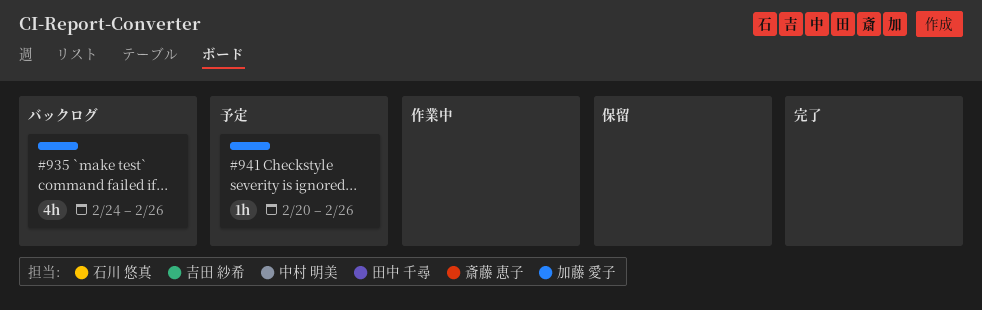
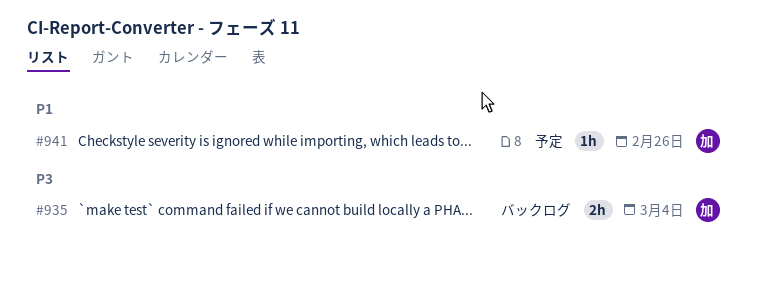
#935, estimate: 4h -> 2h
#935, due: Feb 26 -> Mar 4

